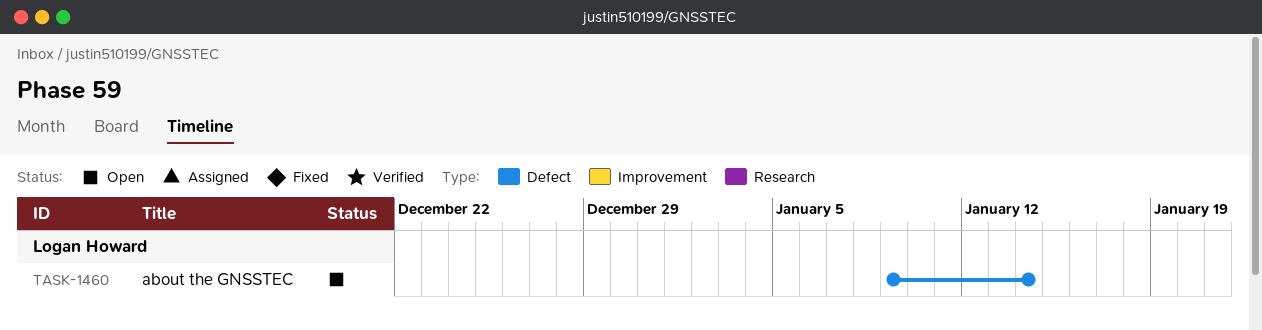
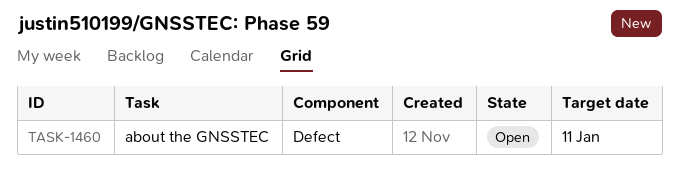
TASK-1460, due: Jan 14 -> Jan 11

